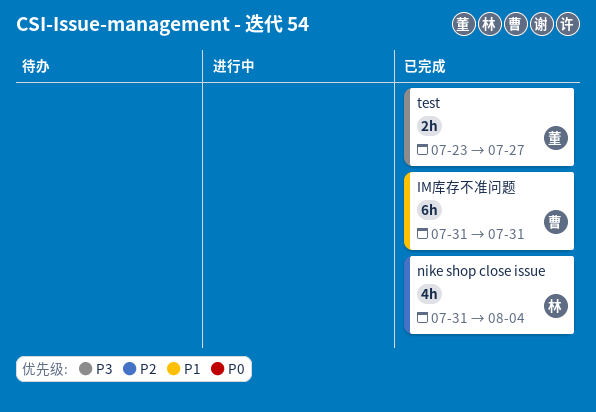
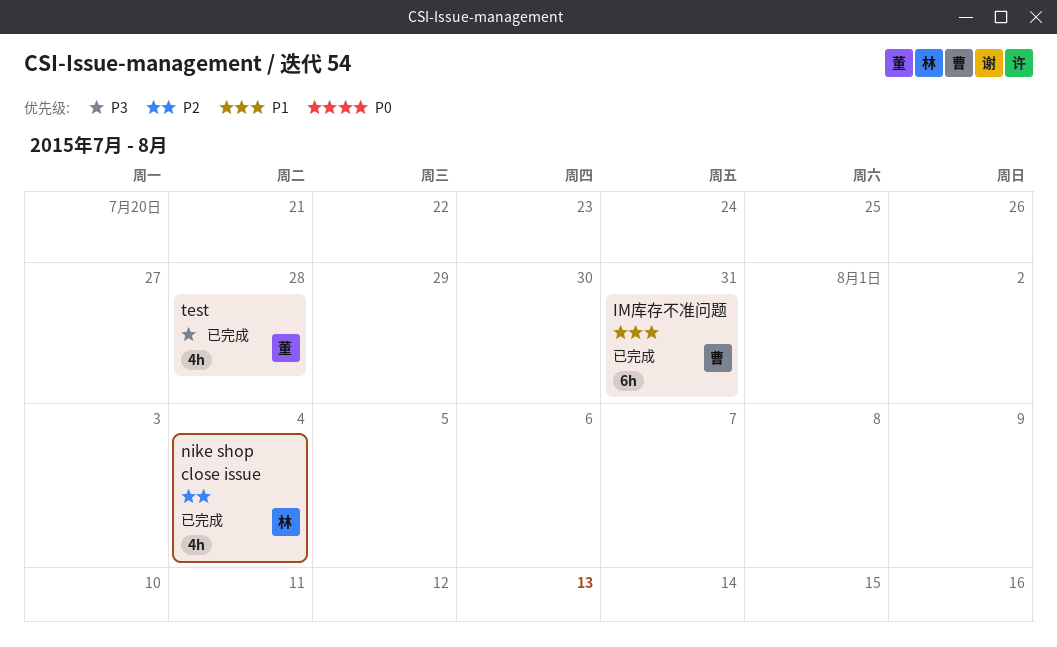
test, estimate: 2h -> 4h
test, due: Jul 27 -> Jul 28

